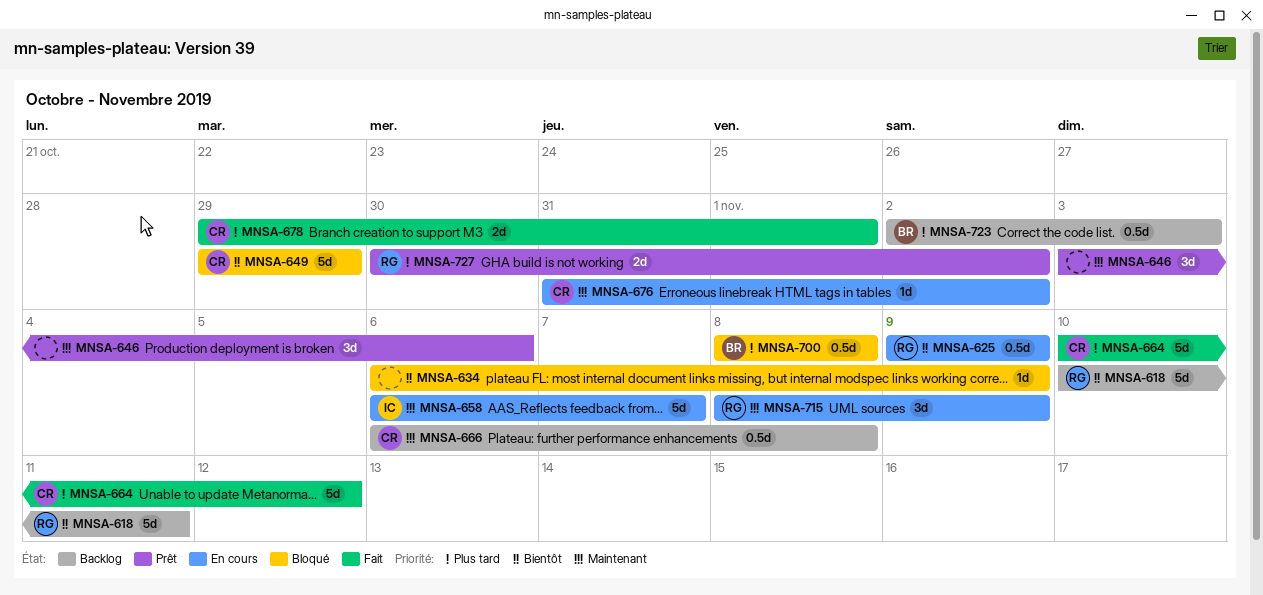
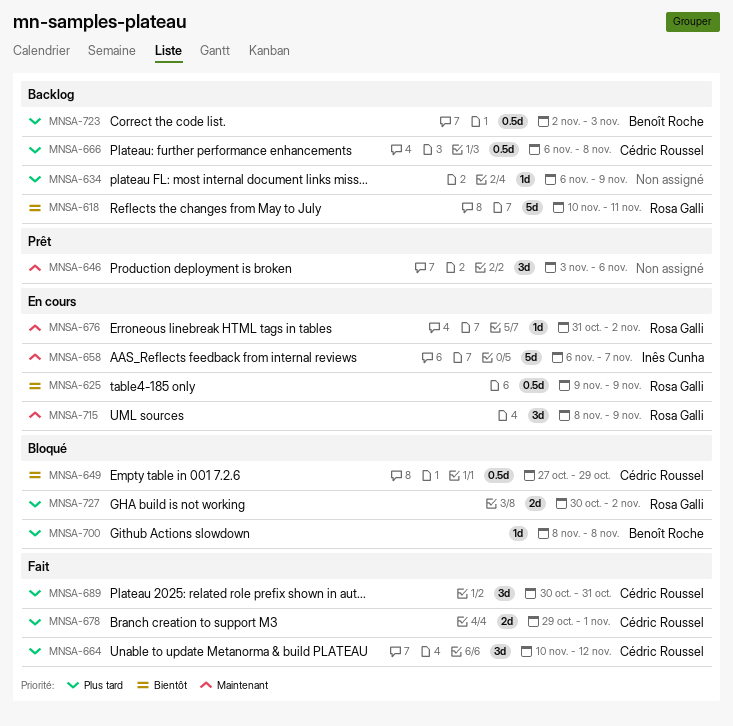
MNSA-634, status: Bloqué -> Backlog
MNSA-634, priority: Bientôt -> Plus tard
MNSA-649, estimate: 5d -> 0.5d
MNSA-649, start: Oct 29 -> Oct 27
MNSA-664, estimate: 5d -> 3d
MNSA-666, priority: Maintenant -> Plus tard
MNSA-676, owner: Cédric Roussel -> Rosa Galli
MNSA-689: none -> present
MNSA-700, estimate: 0.5d -> 1d
MNSA-727, status: Prêt -> Bloqué

